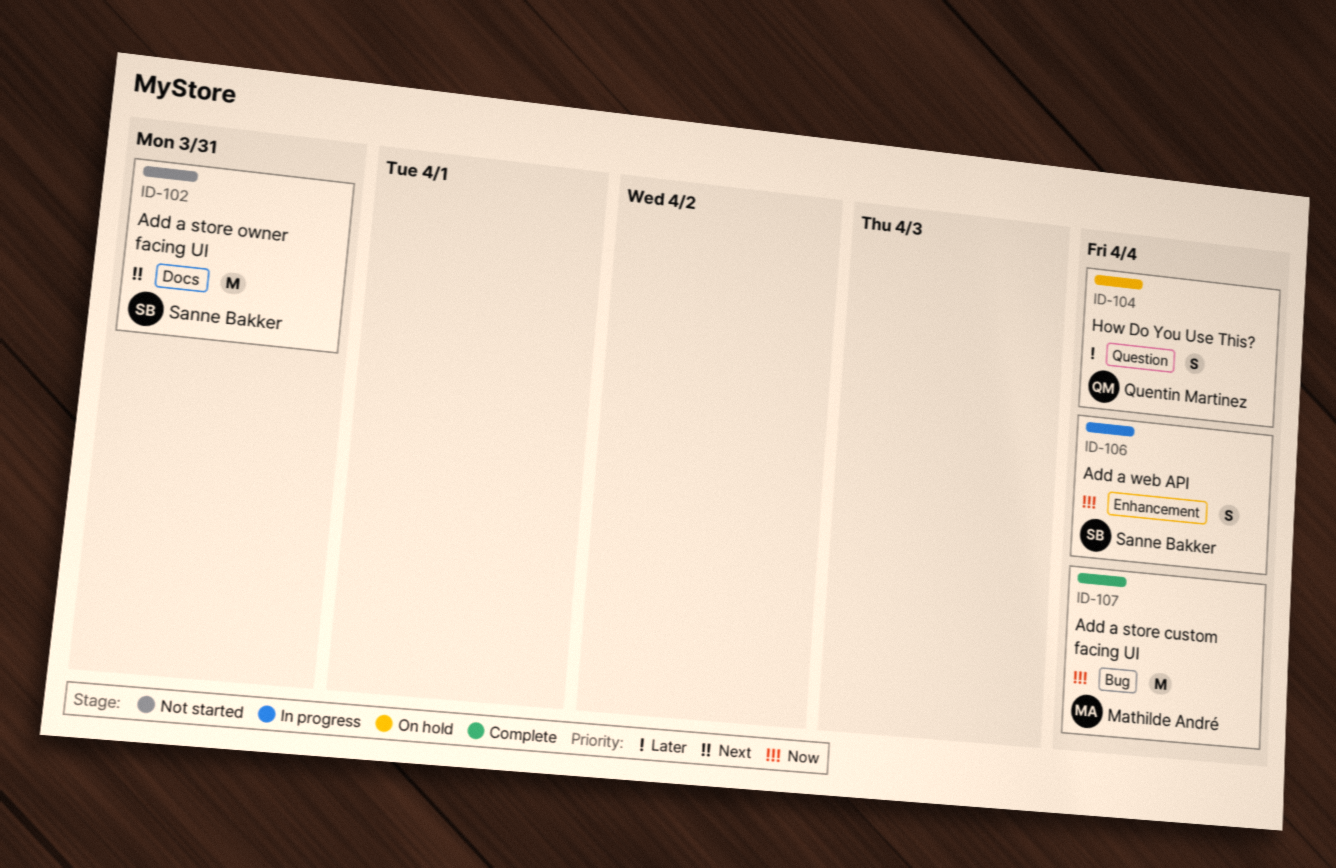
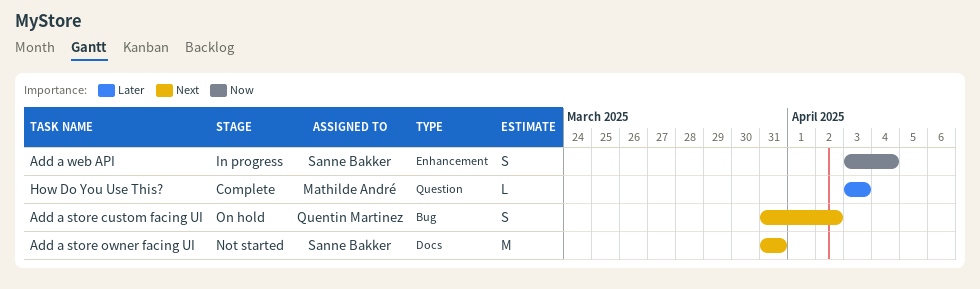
Add a store custom facing UI, status: Complete -> On hold
Add a store custom facing UI, owner: Mathilde André -> Quentin Martinez
Add a store custom facing UI, priority: Now -> Next
Add a store custom facing UI, estimate: M -> S
Add a store custom facing UI, due: Apr 4 -> Apr 2
How Do You Use This?, status: On hold -> Complete
How Do You Use This?, owner: Quentin Martinez -> Mathilde André
How Do You Use This?, estimate: S -> L
How Do You Use This?, due: Apr 4 -> Apr 3

